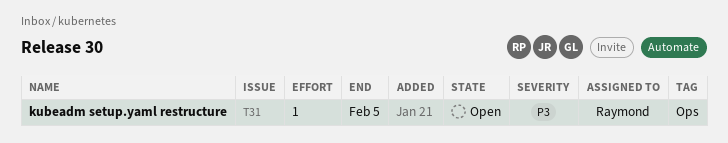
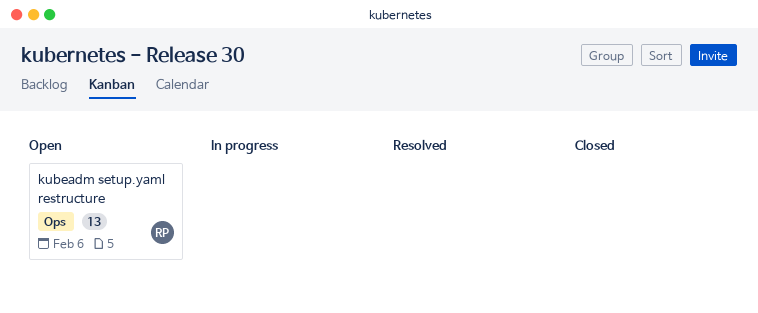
kubeadm setup.yaml restructure, estimate: 1 -> 13
kubeadm setup.yaml restructure, due: Feb 5 -> Feb 6

